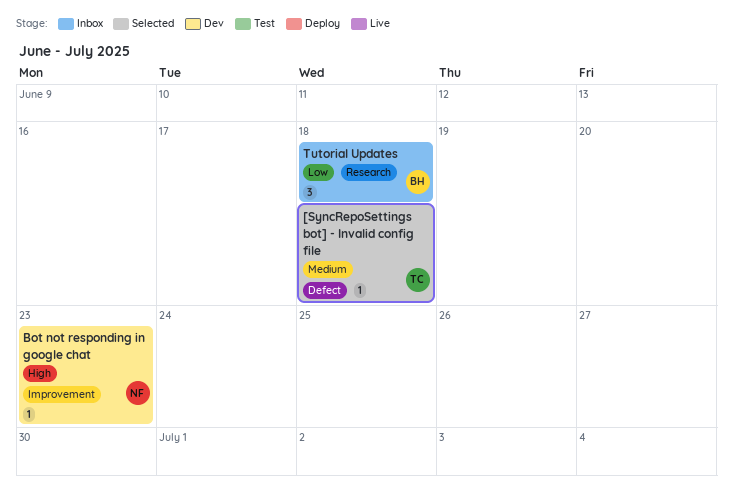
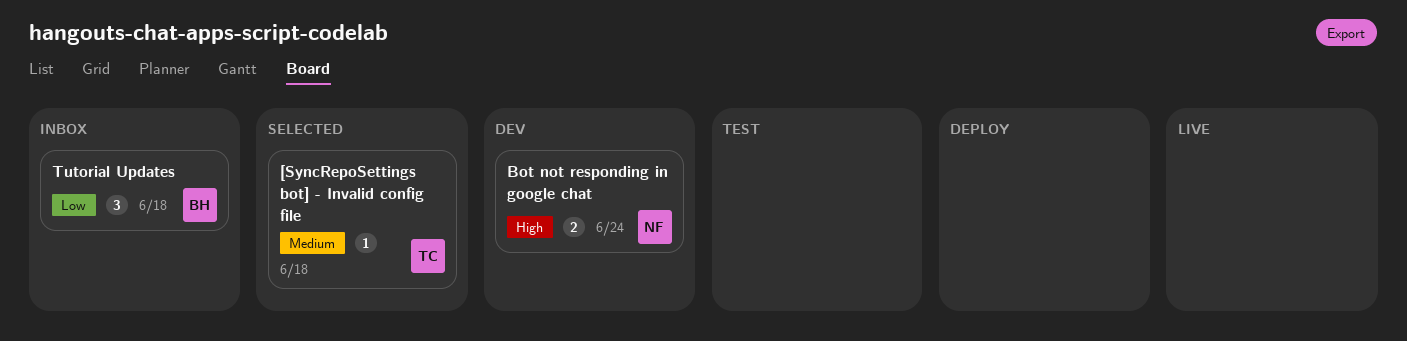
Bot not responding in google chat, estimate: 1 -> 2
Bot not responding in google chat, due: Jun 23 -> Jun 24

